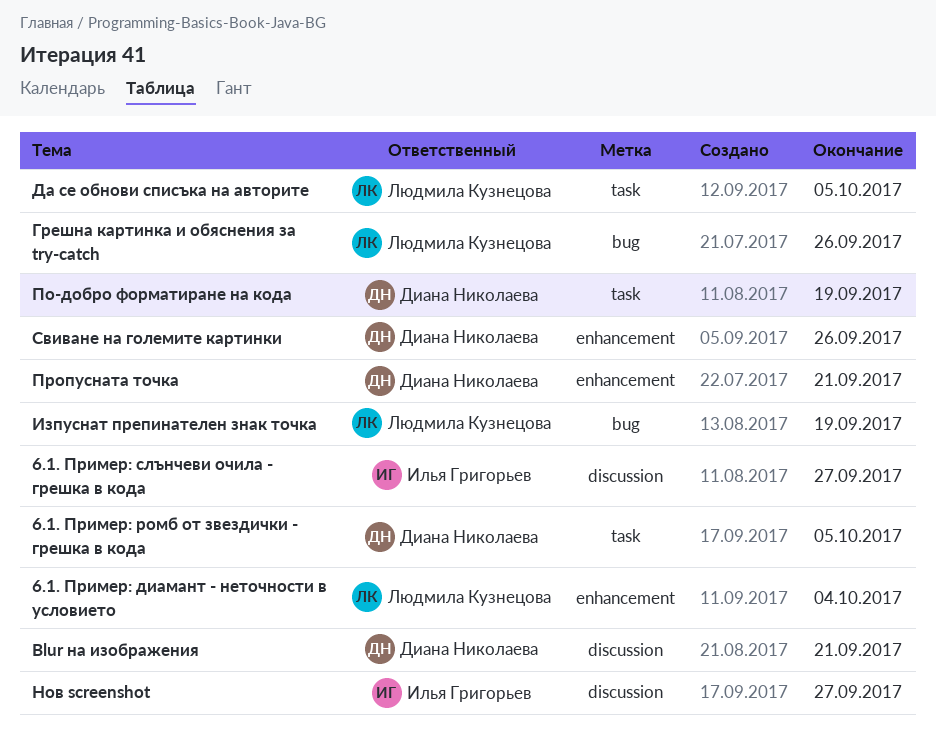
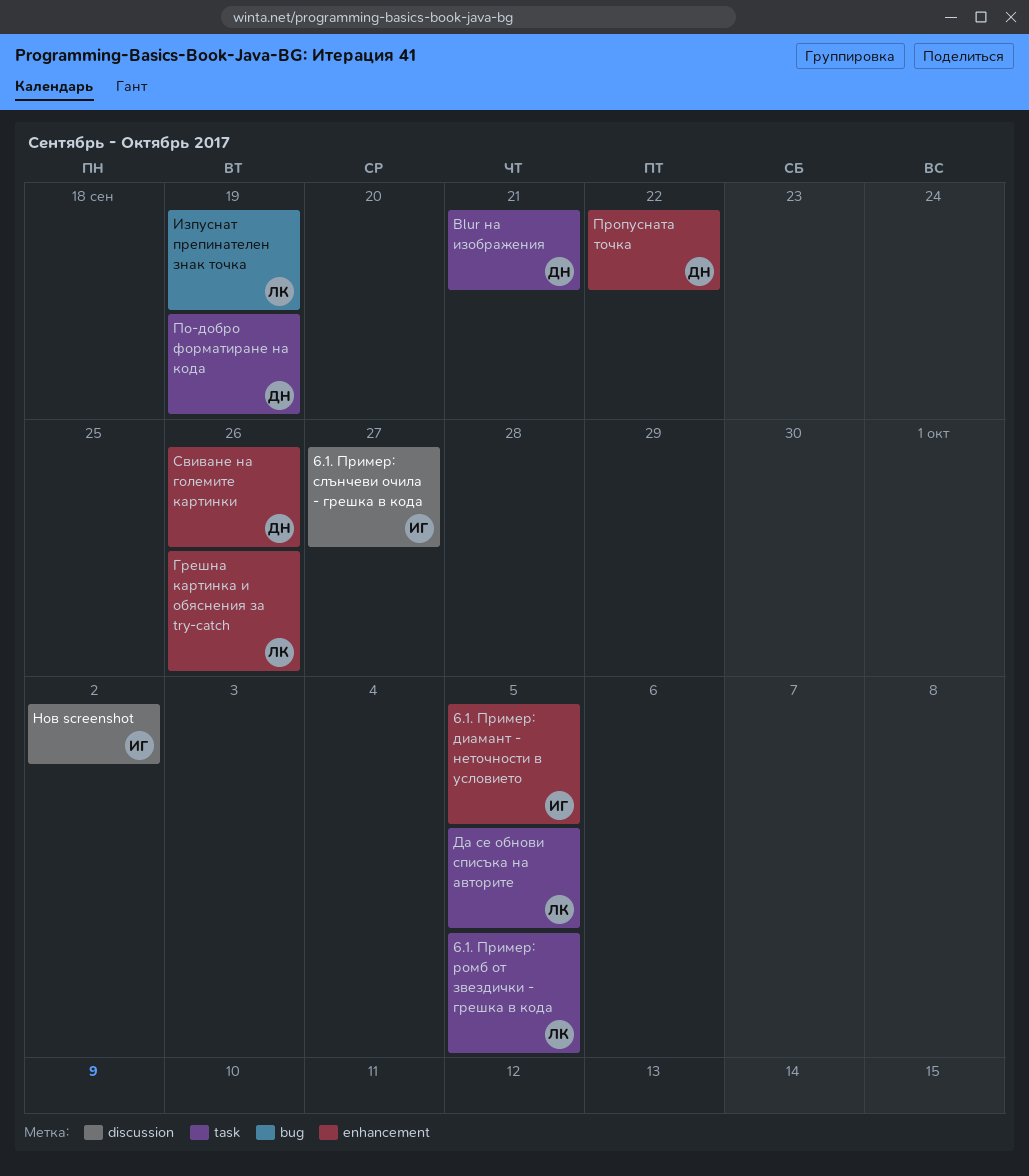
6.1. Пример: диамант - неточности в условието, owner: Людмила Кузнецова -> Илья Григорьев
6.1. Пример: диамант - неточности в условието, due: Oct 4 -> Oct 5
6.1. Пример: ромб от звездички - грешка в кода, owner: Диана Николаева -> Людмила Кузнецова
Blur на изображения, label: discussion -> task
Грешна картинка и обяснения за try-catch, label: bug -> enhancement
Нов screenshot, due: Sep 27 -> Oct 2
Пропусната точка, due: Sep 21 -> Sep 22

